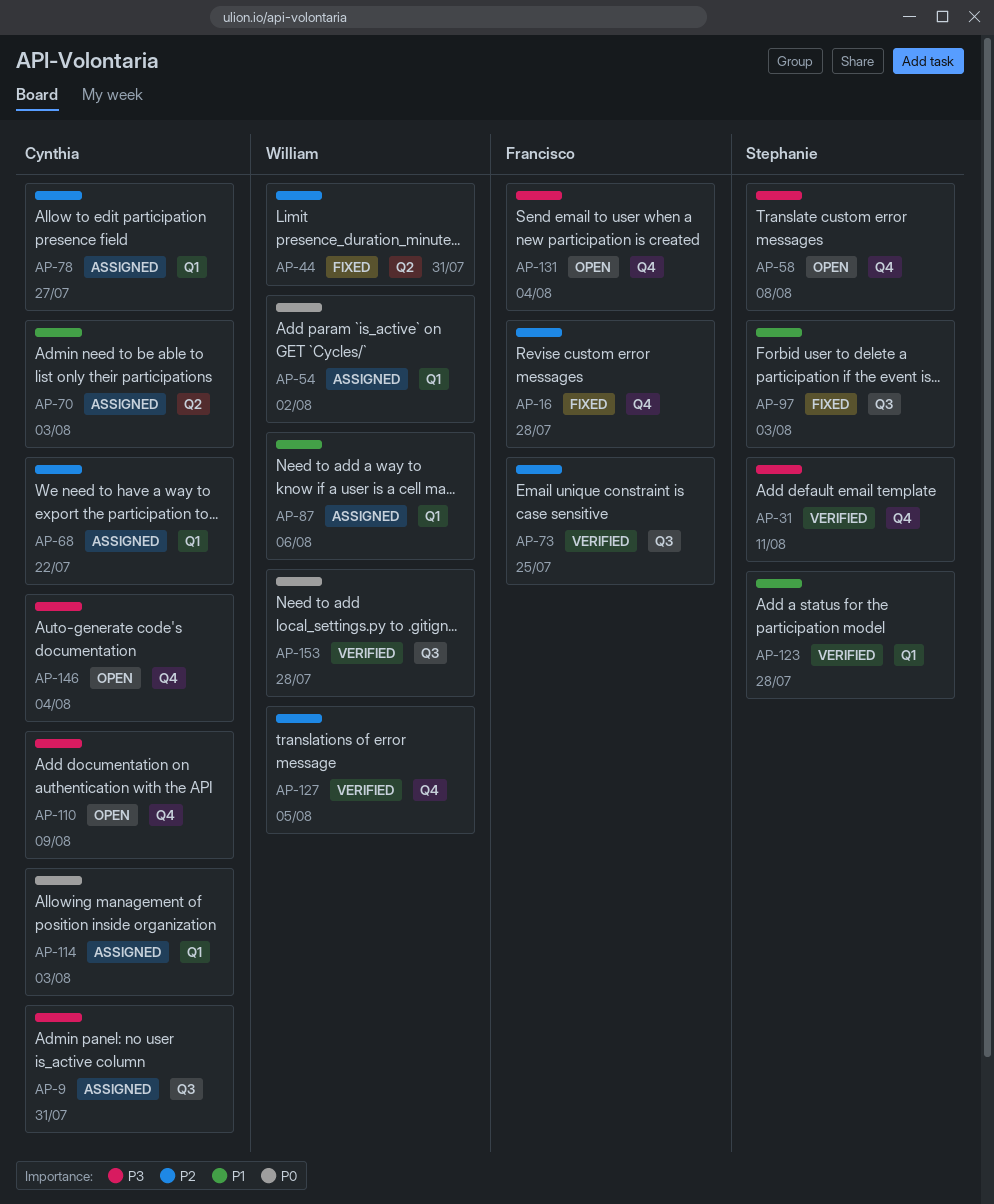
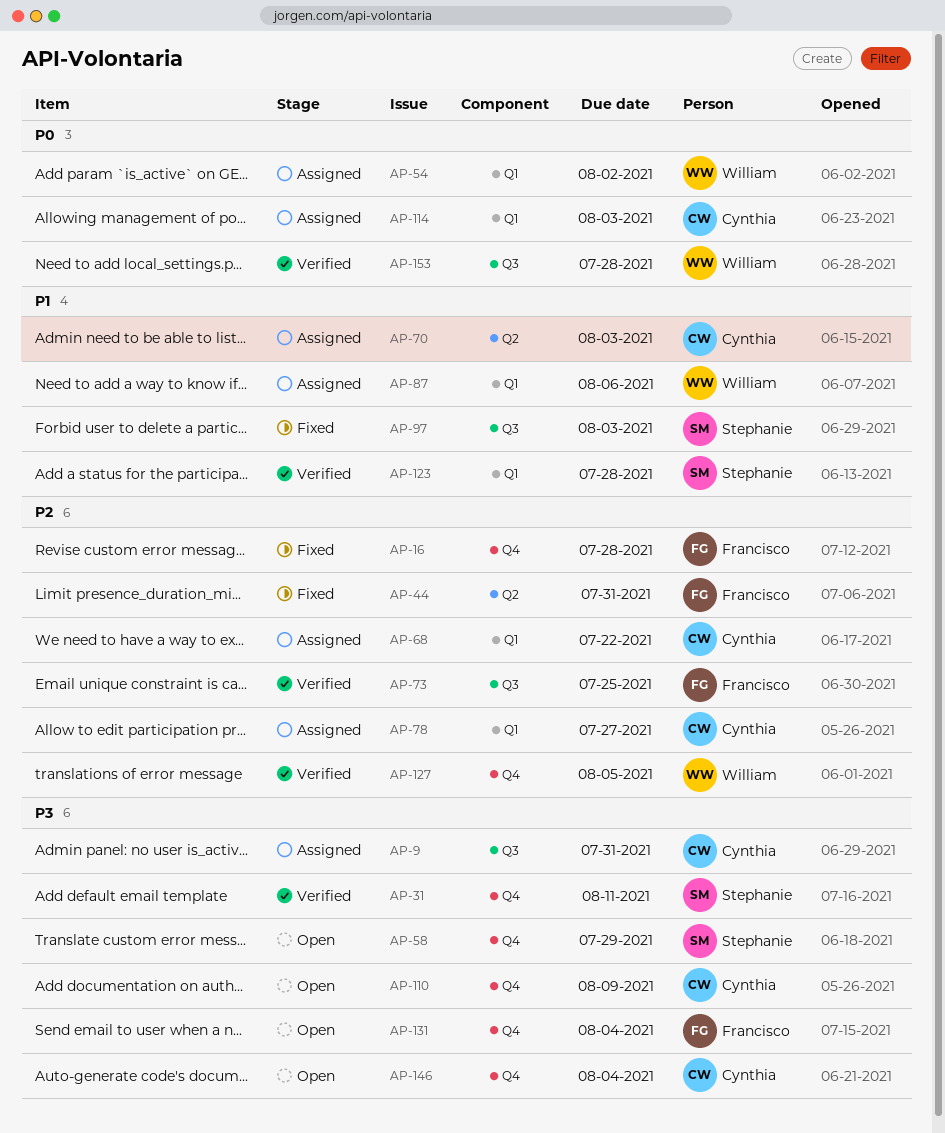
AP-44, owner: William -> Francisco
AP-58, due: Aug 8 -> Jul 29

